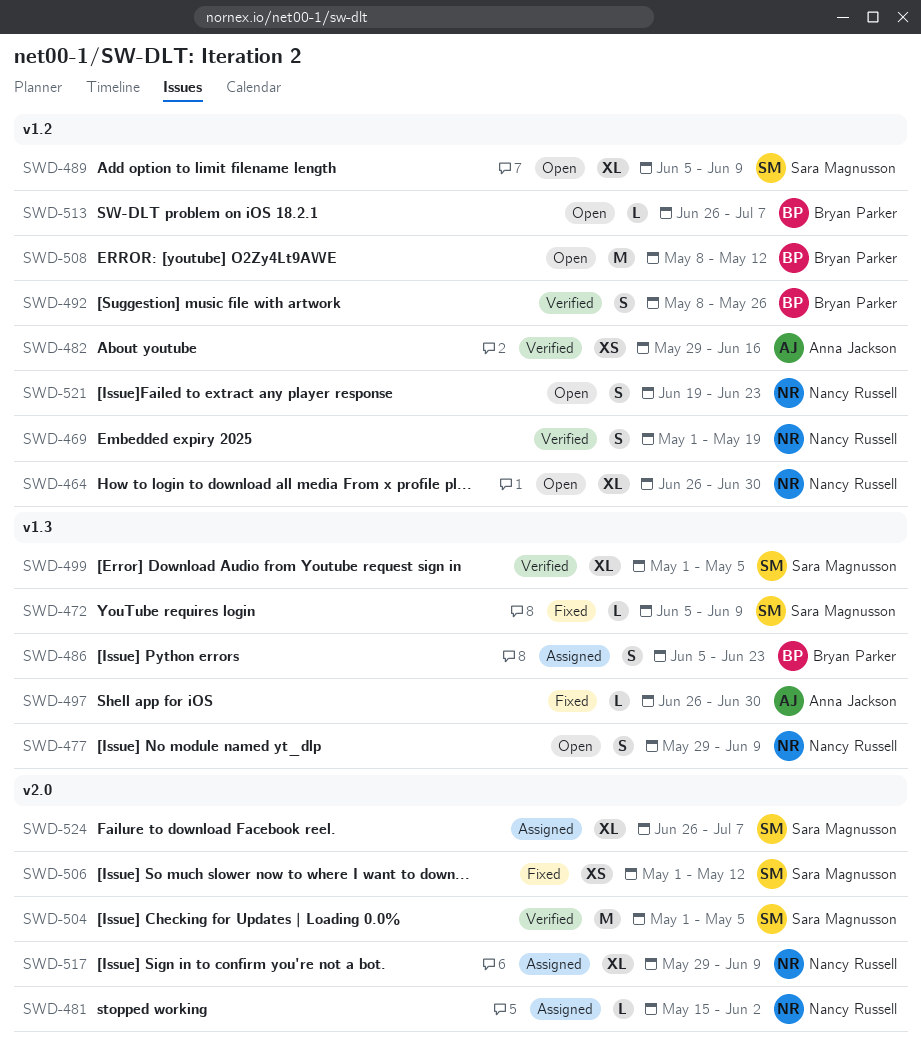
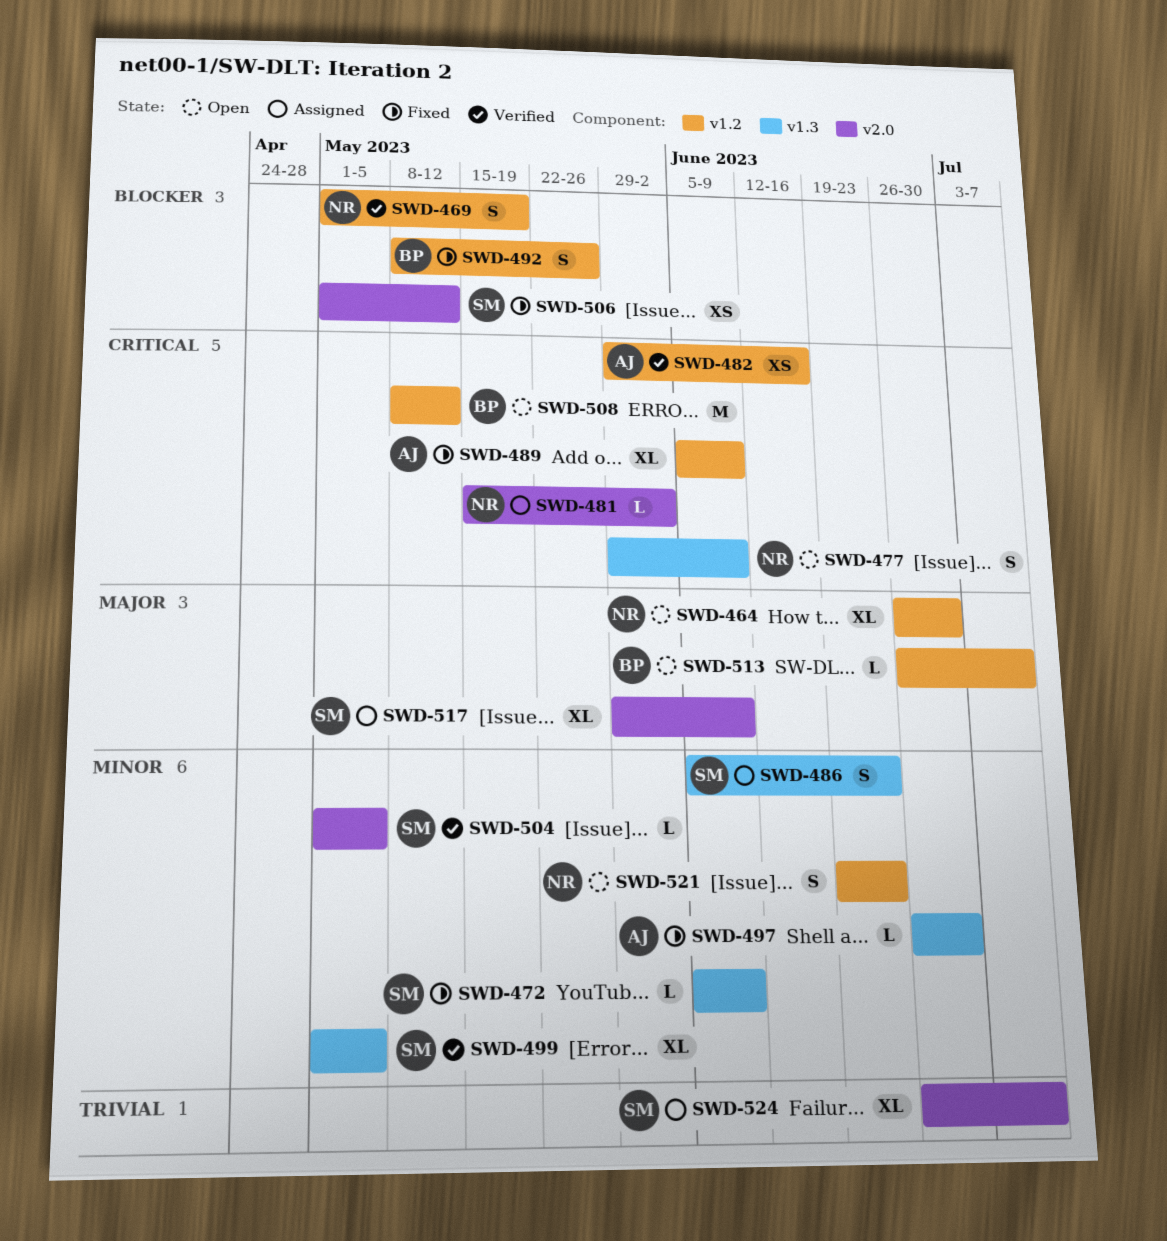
SWD-486, owner: Bryan Parker -> Sara Magnusson
SWD-489, status: Open -> Fixed
SWD-489, owner: Sara Magnusson -> Anna Jackson
SWD-492, status: Verified -> Fixed
SWD-504, estimate: M -> L
SWD-517, owner: Nancy Russell -> Sara Magnusson

